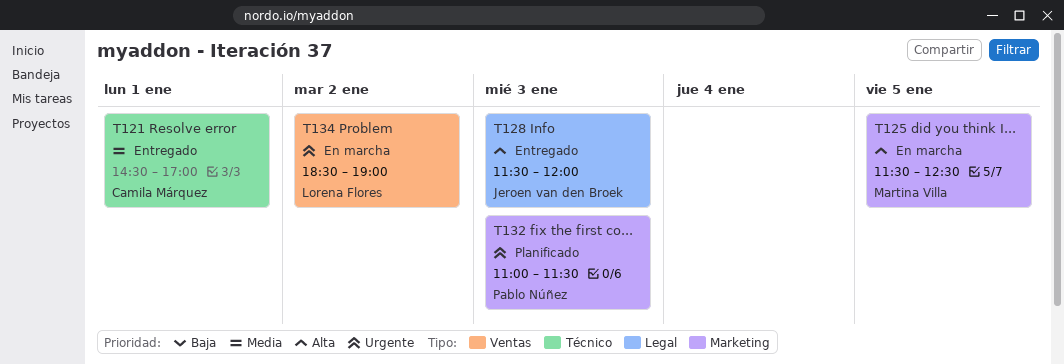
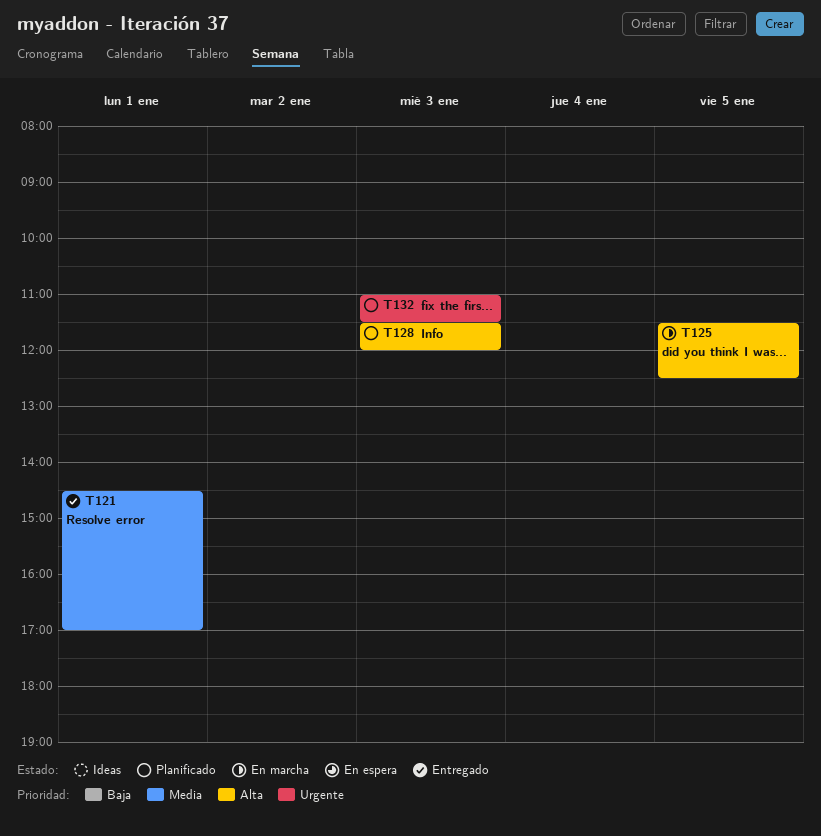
T128, status: Entregado -> Planificado
T134: present -> none

